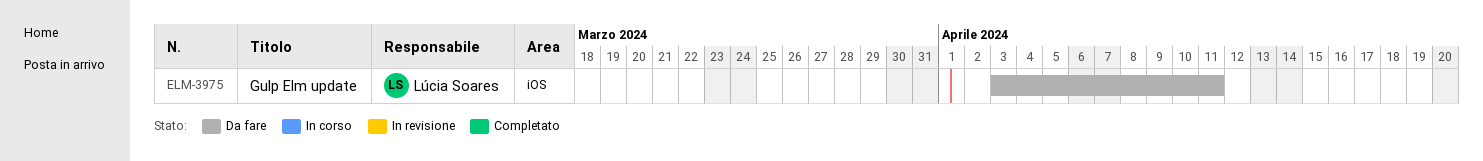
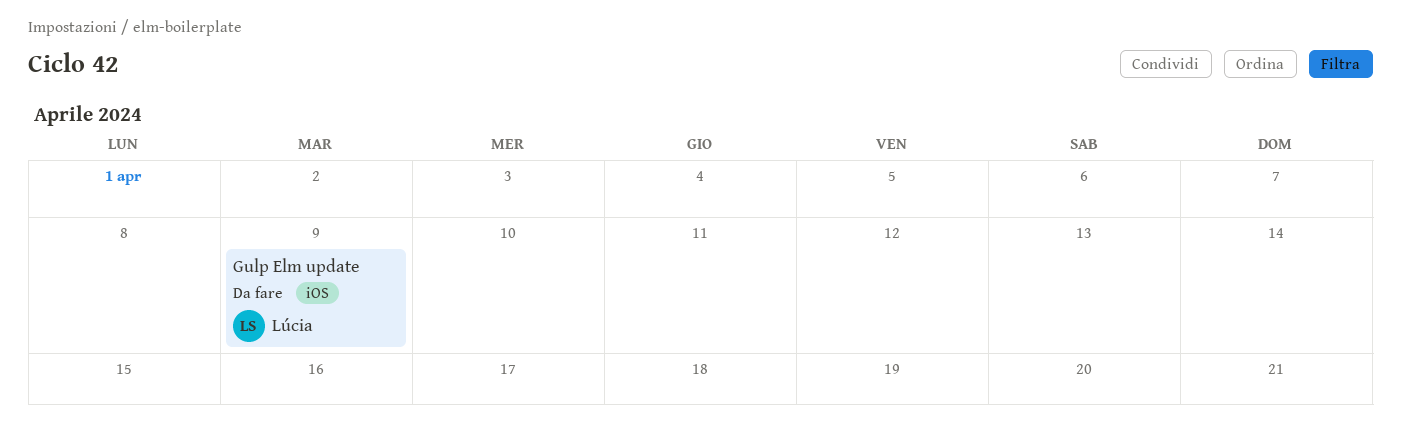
Gulp Elm update, due: Apr 11 -> Apr 9

